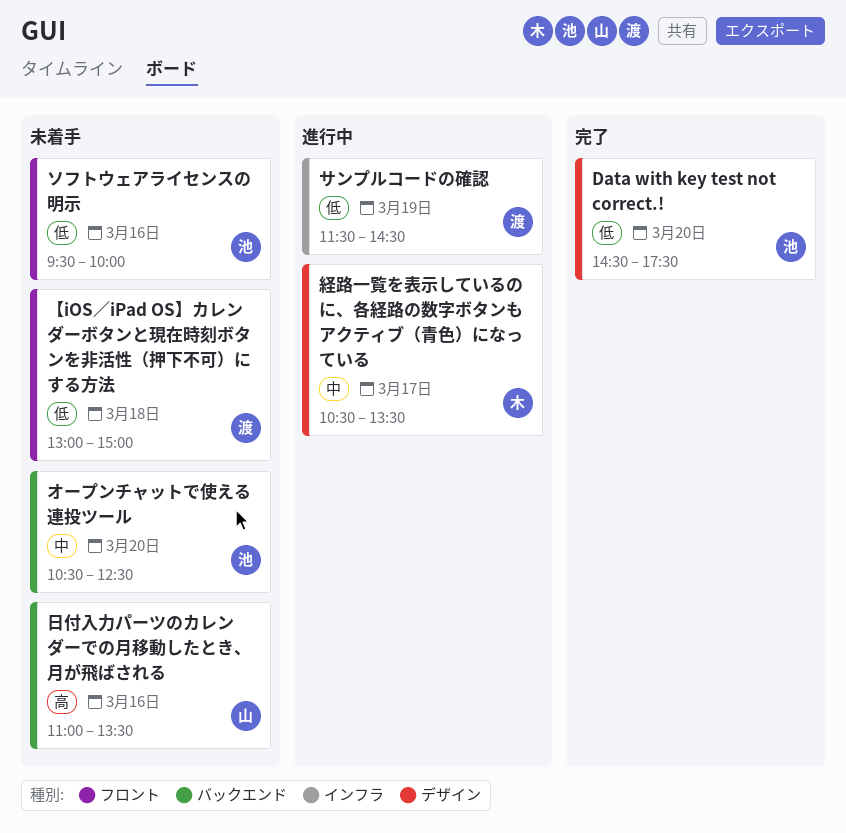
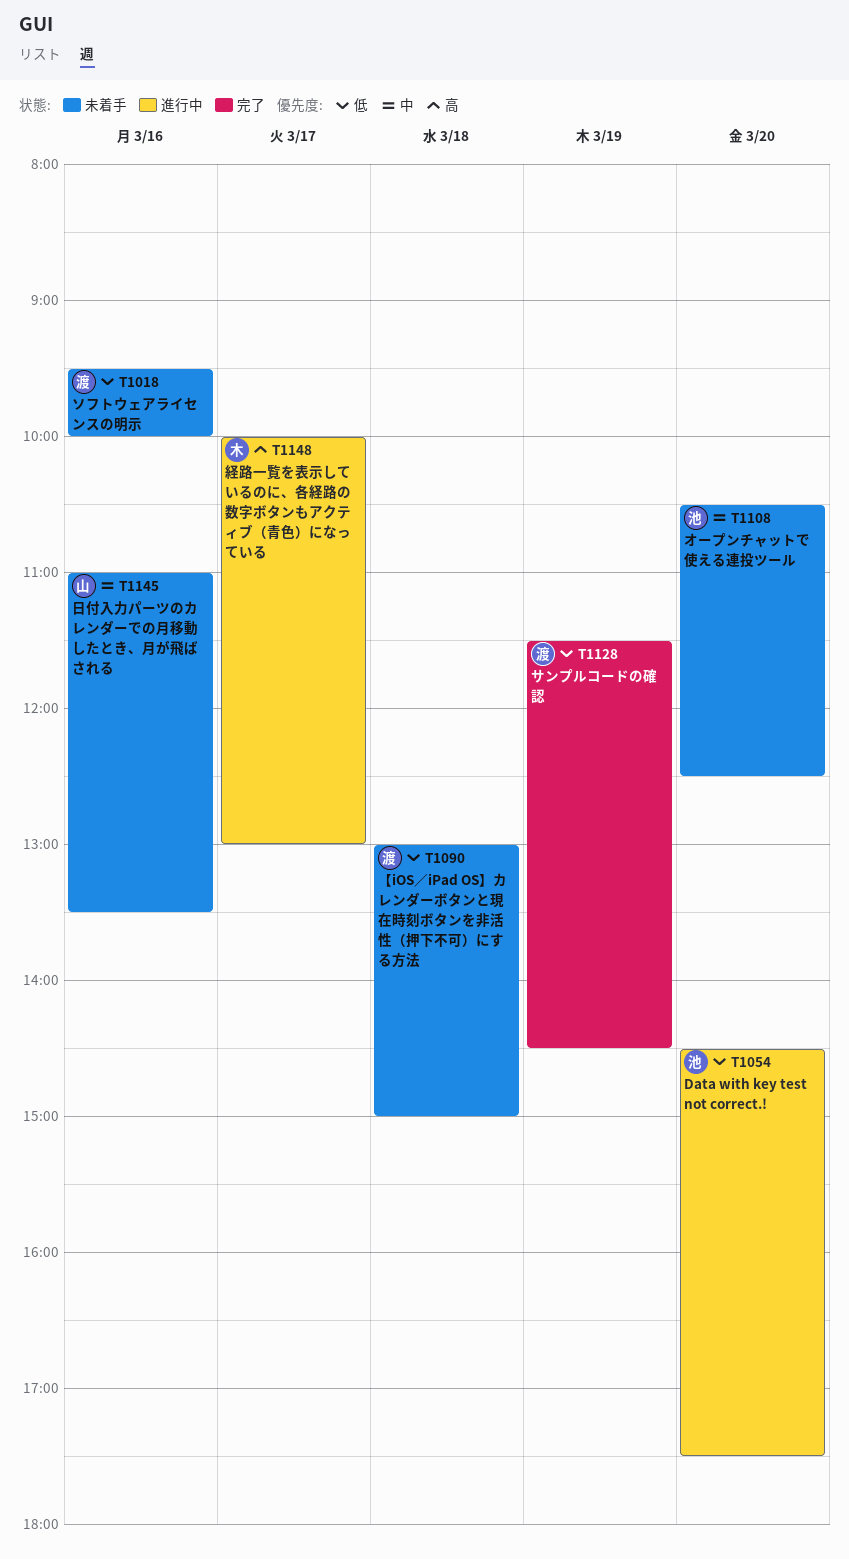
Data with key test not correct.!, status: 完了 -> 進行中
サンプルコードの確認, status: 進行中 -> 完了
ソフトウェアライセンスの明示, owner: 池 -> 渡
日付入力パーツのカレンダーでの月移動したとき、月が飛ばされる, priority: 高 -> 中
経路一覧を表示しているのに、各経路の数字ボタンもアクティブ（青色）になっている, priority: 中 -> 高
経路一覧を表示しているのに、各経路の数字ボタンもアクティブ（青色）になっている, begins: 10:30 -> 10:00
経路一覧を表示しているのに、各経路の数字ボタンもアクティブ（青色）になっている, ends: 13:30 -> 13:00

